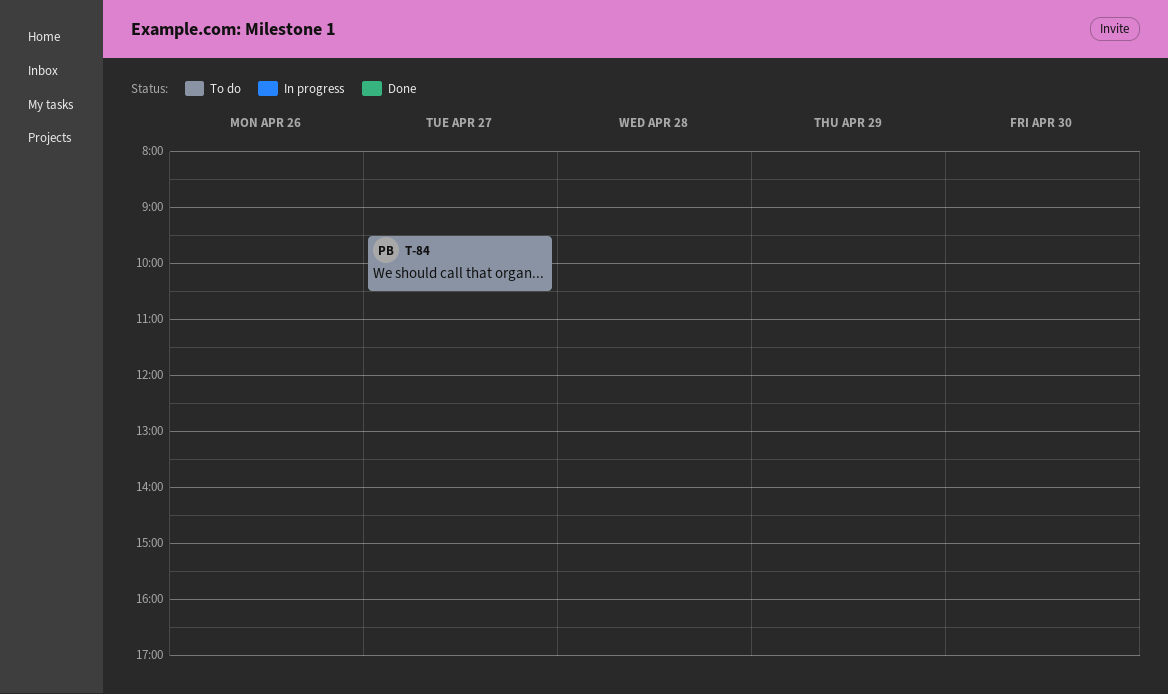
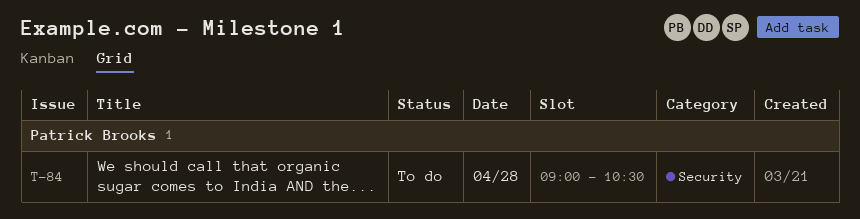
T-84, day: Apr 27 -> Apr 28
T-84, begins: 09:30 -> 09:00

